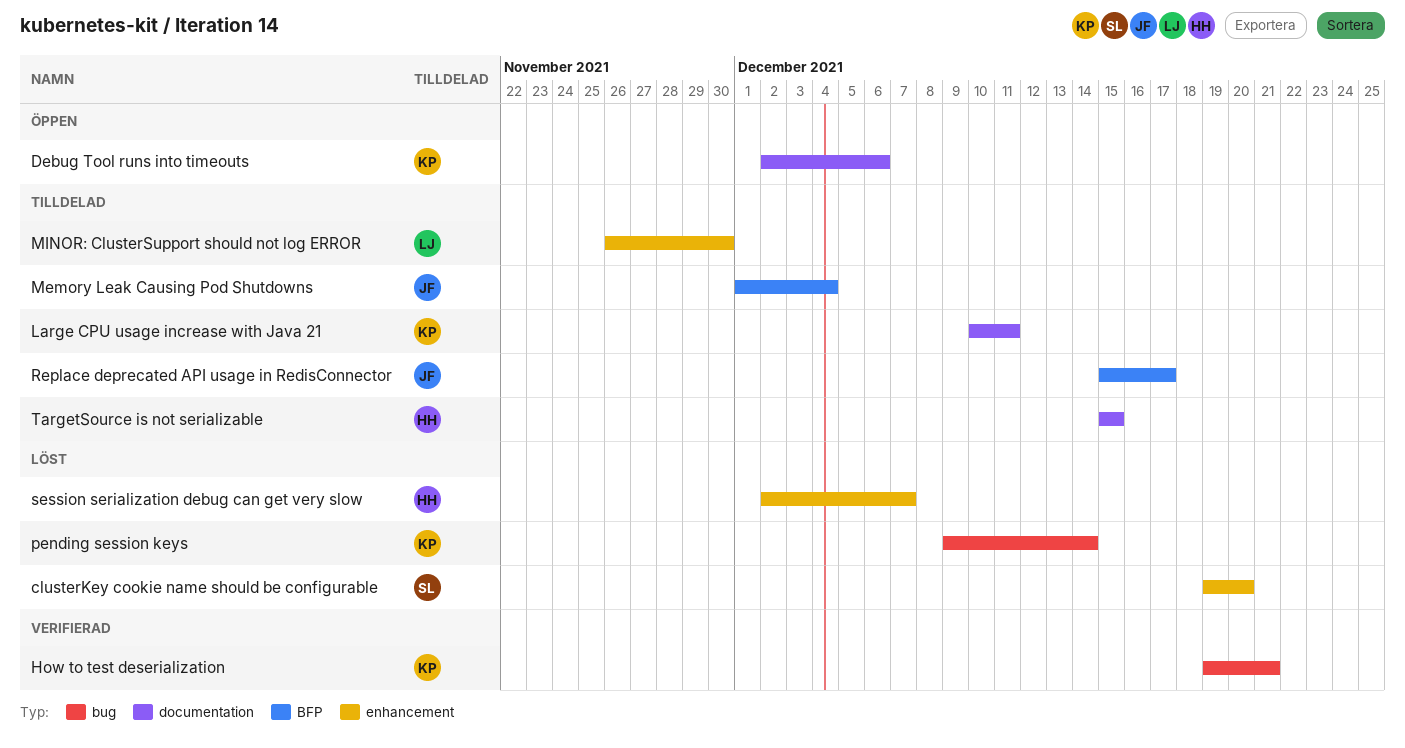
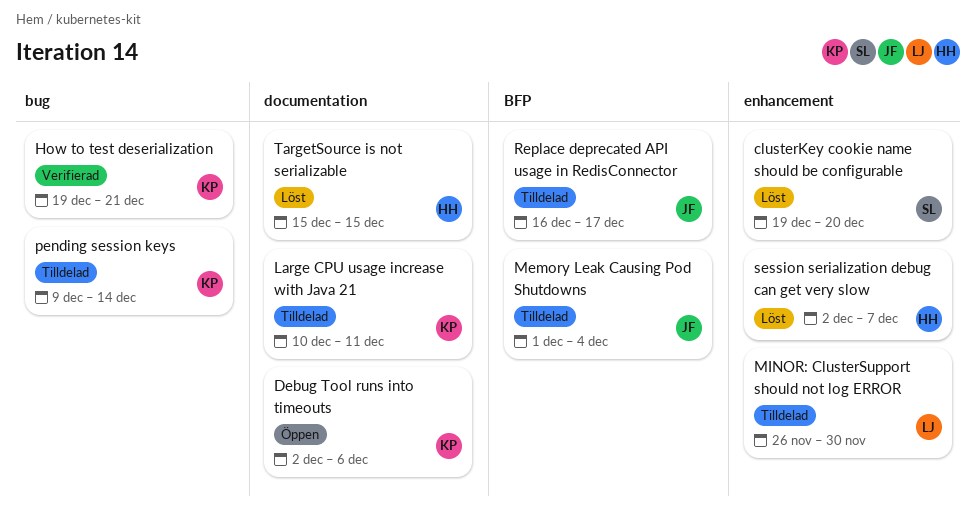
pending session keys, status: Löst -> Tilldelad
Replace deprecated API usage in RedisConnector, start: Dec 15 -> Dec 16
TargetSource is not serializable, status: Tilldelad -> Löst

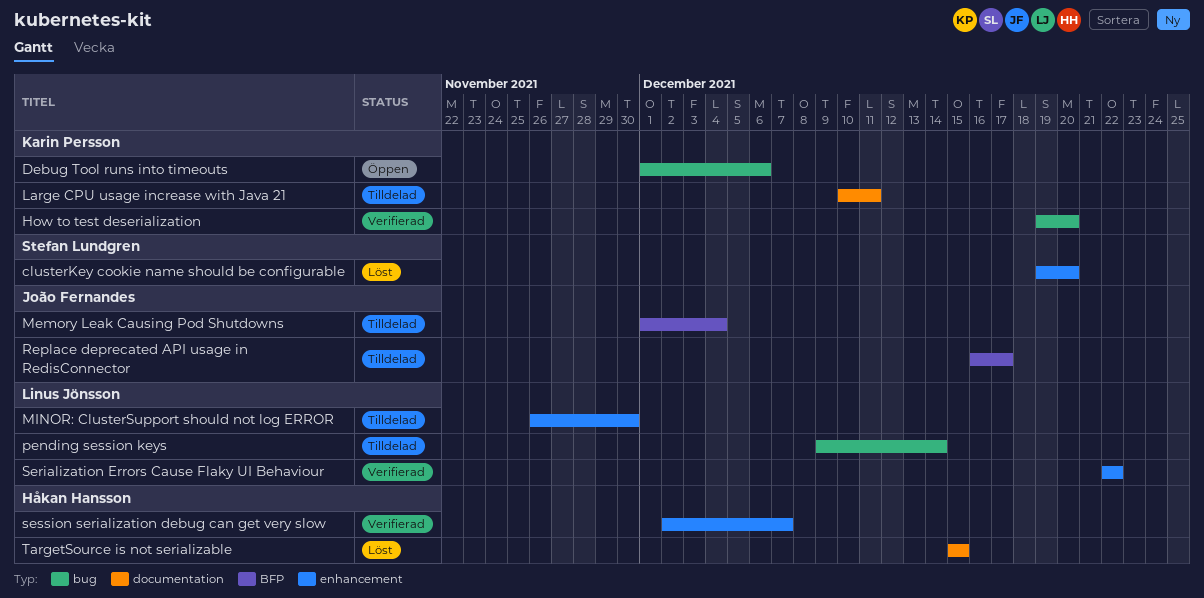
Debug Tool runs into timeouts, label: documentation -> bug
Debug Tool runs into timeouts, start: Dec 2 -> Dec 1
How to test deserialization, due: Dec 21 -> Dec 20
pending session keys, owner: Karin Persson -> Linus Jönsson
Serialization Errors Cause Flaky UI Behaviour: none -> present
session serialization debug can get very slow, status: Löst -> Verifierad

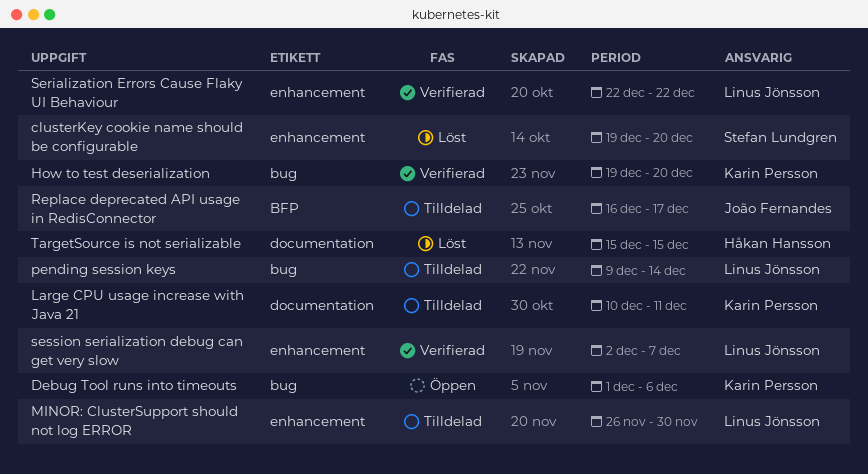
Memory Leak Causing Pod Shutdowns: present -> none
session serialization debug can get very slow, owner: Håkan Hansson -> Linus Jönsson

